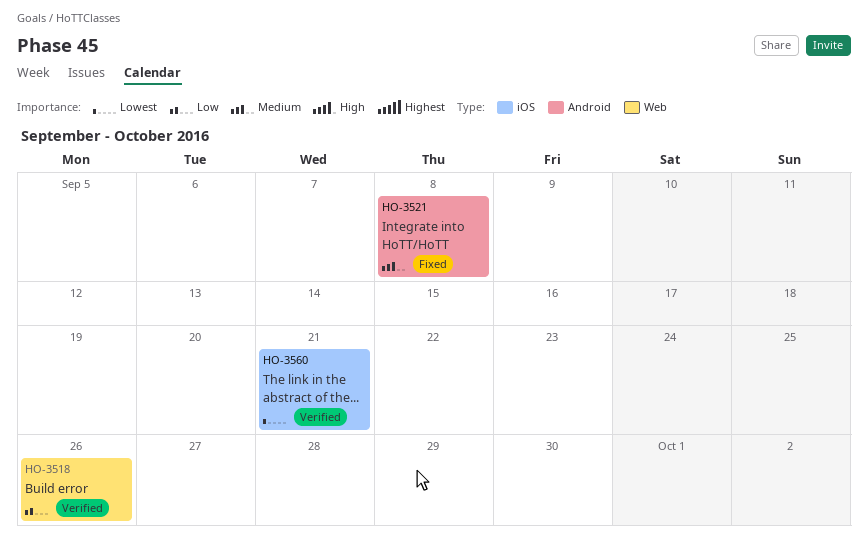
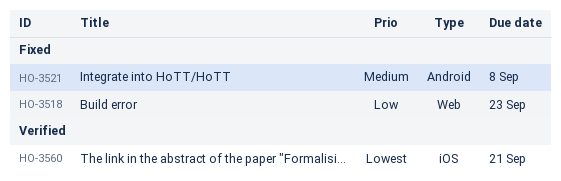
HO-3518, status: Verified -> Fixed
HO-3518, due: Sep 26 -> Sep 23

